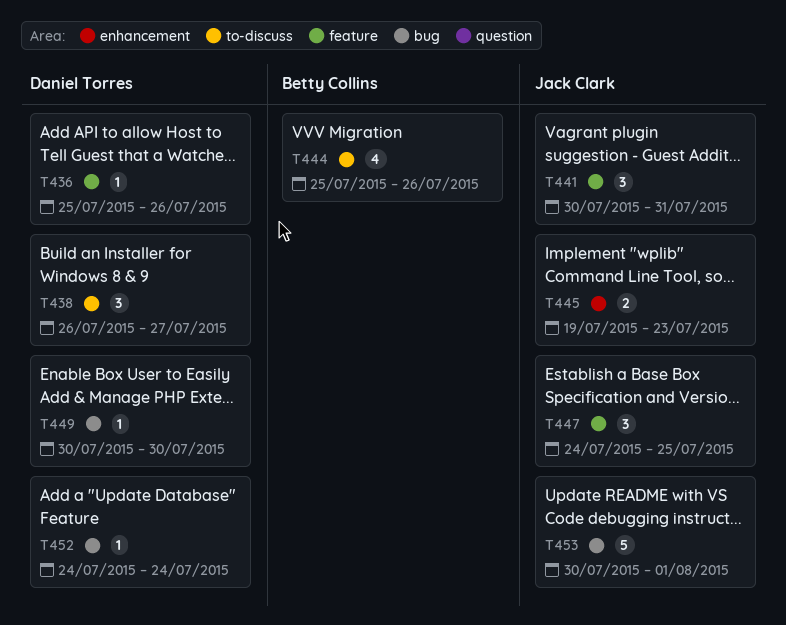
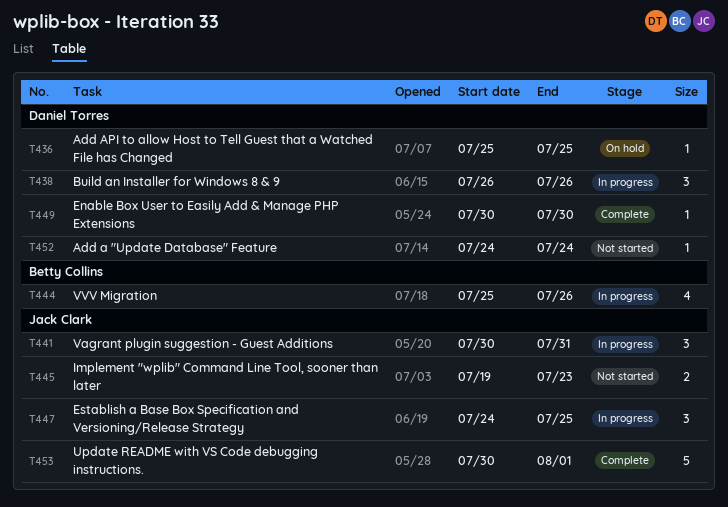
T436, due: Jul 26 -> Jul 25
T438, due: Jul 27 -> Jul 26

